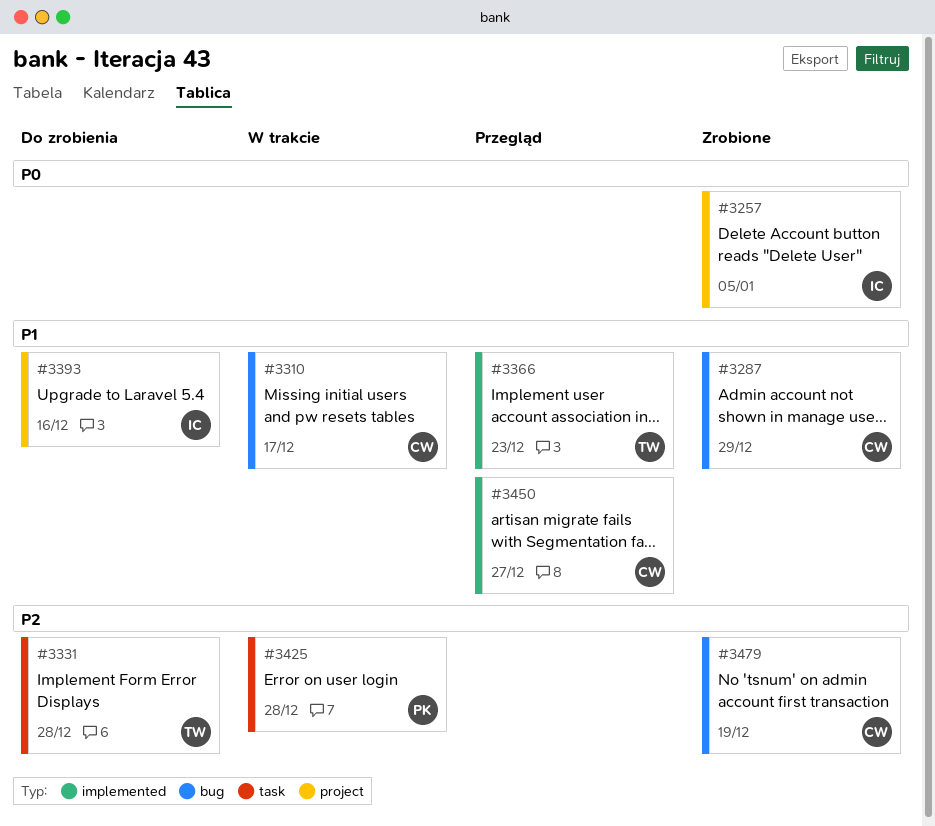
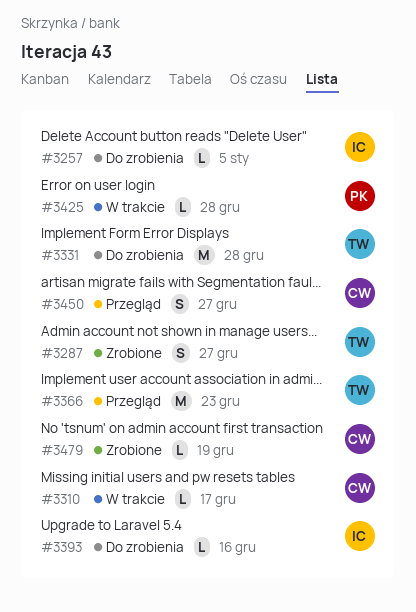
#3257, status: Zrobione -> Do zrobienia
#3287, owner: CW -> TW
#3287, due: Dec 29 -> Dec 27

